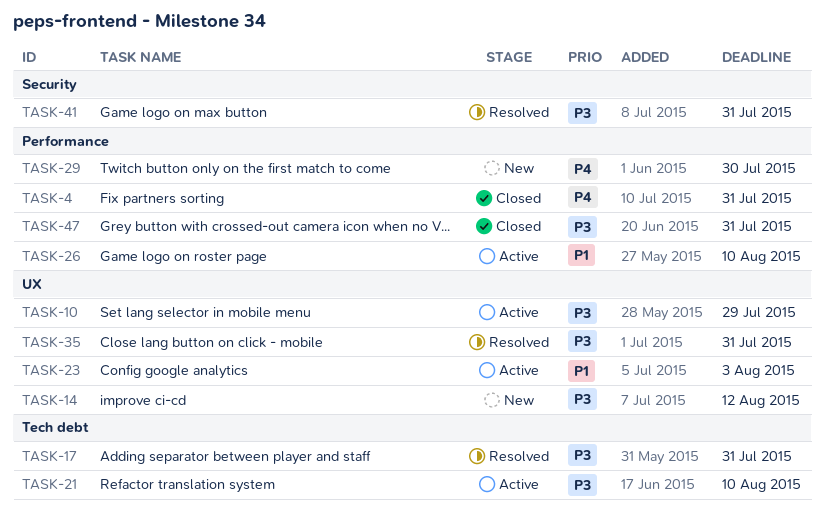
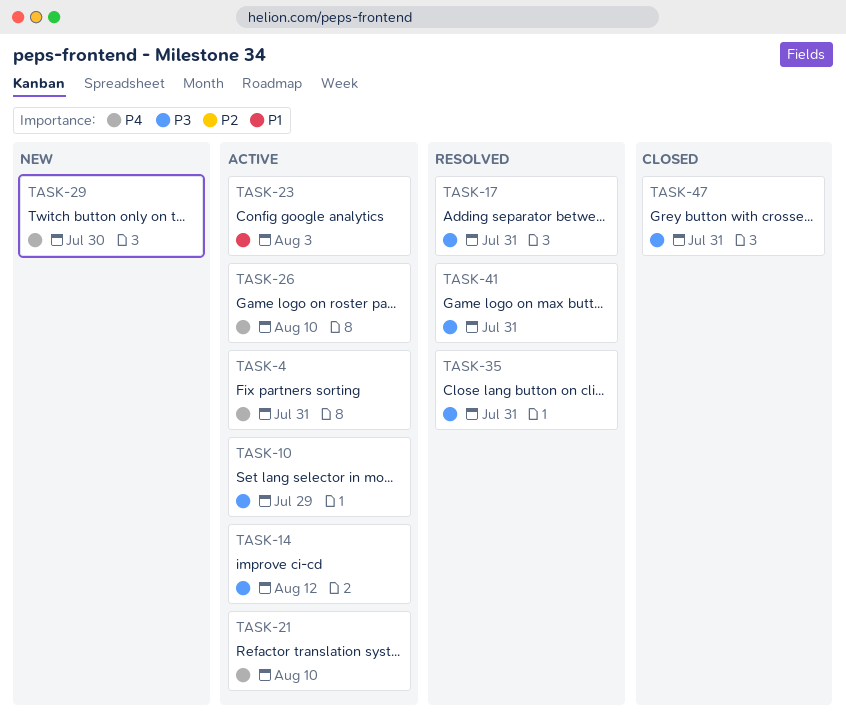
TASK-4, status: Closed -> Active
TASK-14, status: New -> Active
TASK-21, priority: P3 -> P4
TASK-26, priority: P1 -> P4

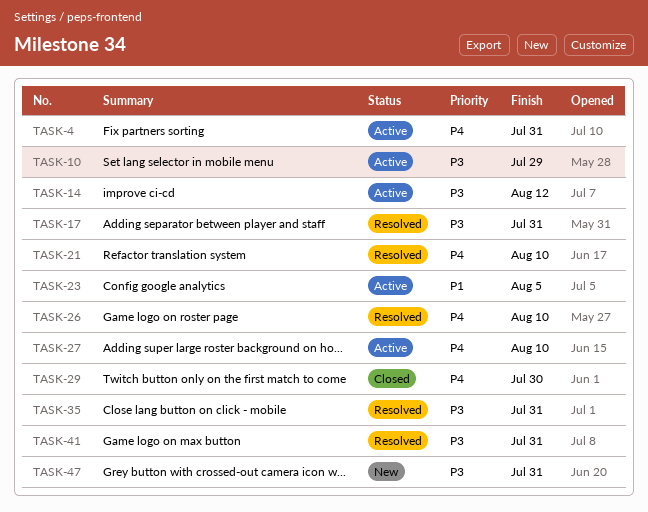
TASK-21, status: Active -> Resolved
TASK-23, due: Aug 3 -> Aug 5
TASK-26, status: Active -> Resolved
TASK-27: none -> present
TASK-29, status: New -> Closed
TASK-47, status: Closed -> New

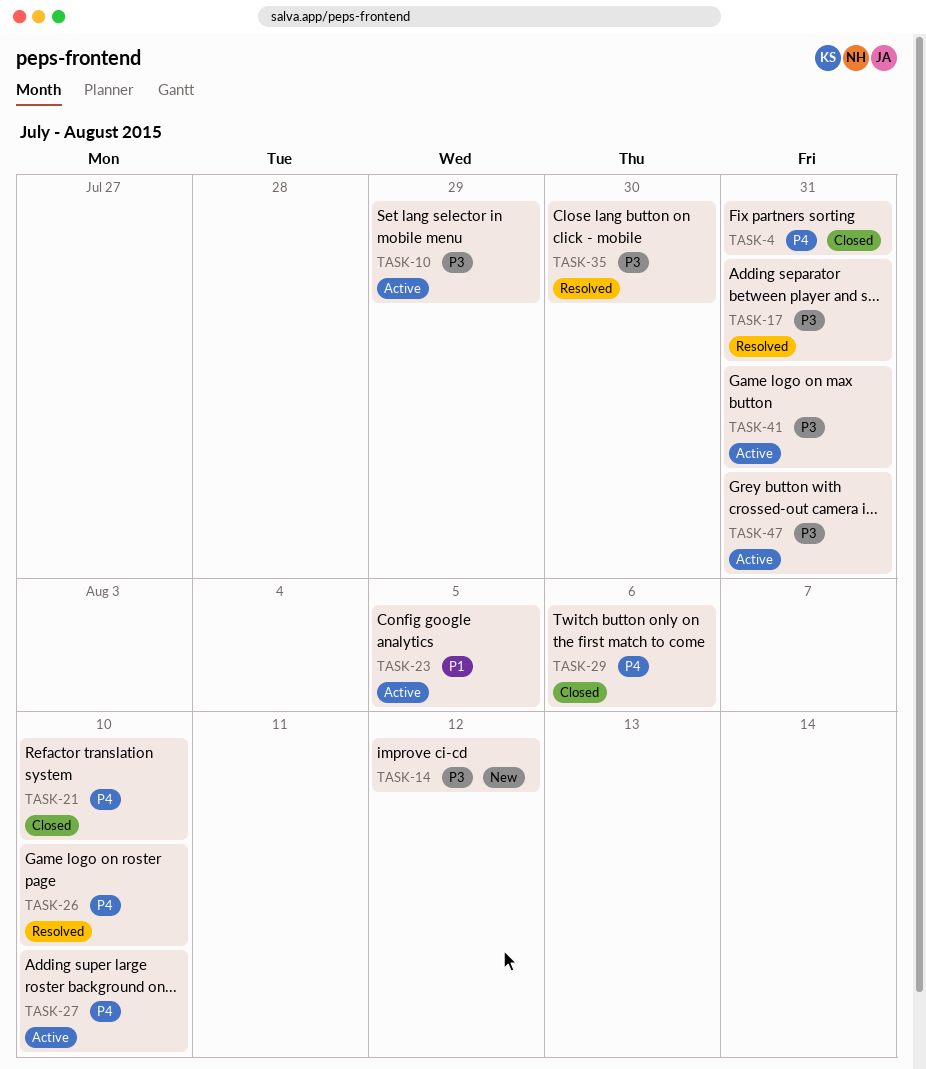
TASK-4, status: Active -> Closed
TASK-14, status: Active -> New
TASK-21, status: Resolved -> Closed
TASK-29, due: Jul 30 -> Aug 6
TASK-35, due: Jul 31 -> Jul 30
TASK-41, status: Resolved -> Active
TASK-47, status: New -> Active

